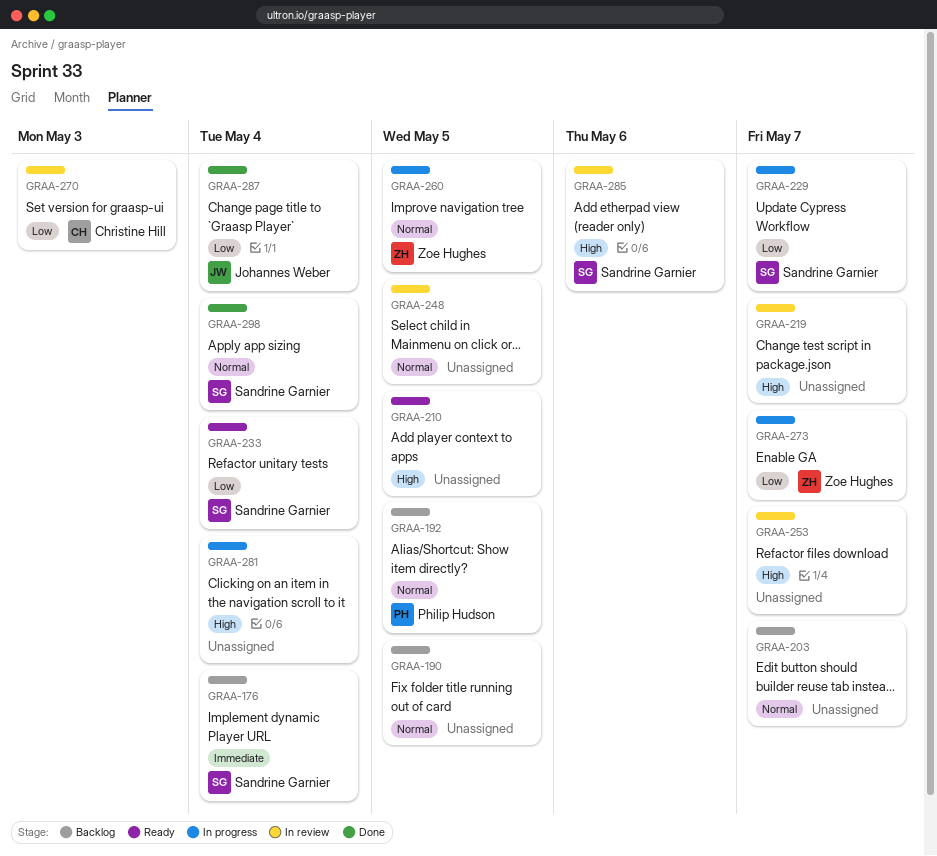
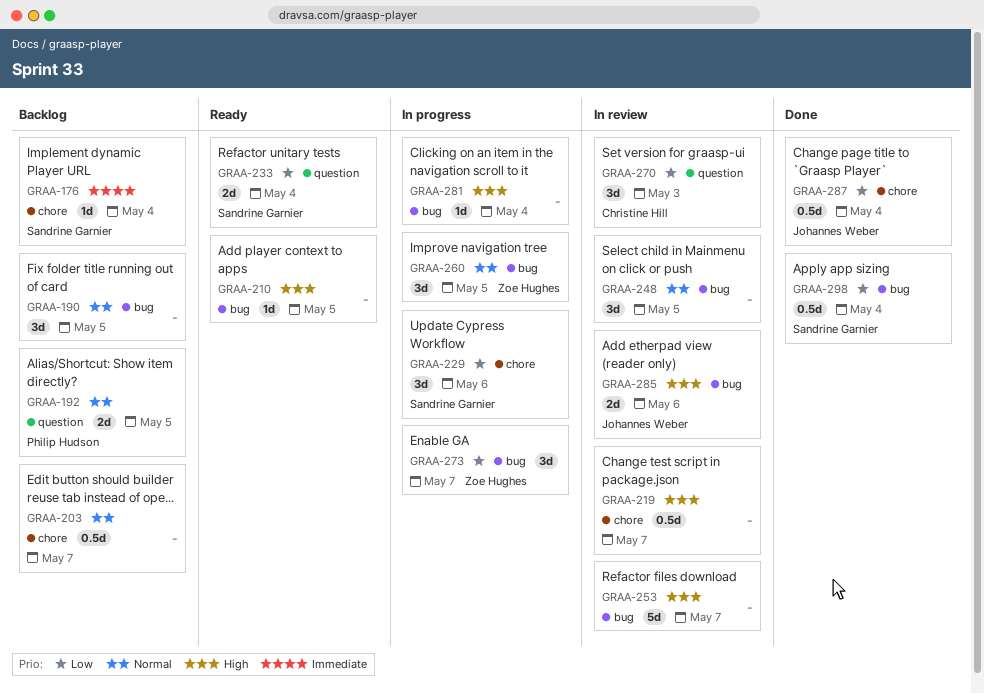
GRAA-229, due: May 7 -> May 6
GRAA-285, owner: Sandrine Garnier -> Johannes Weber
GRAA-298, priority: Normal -> Low

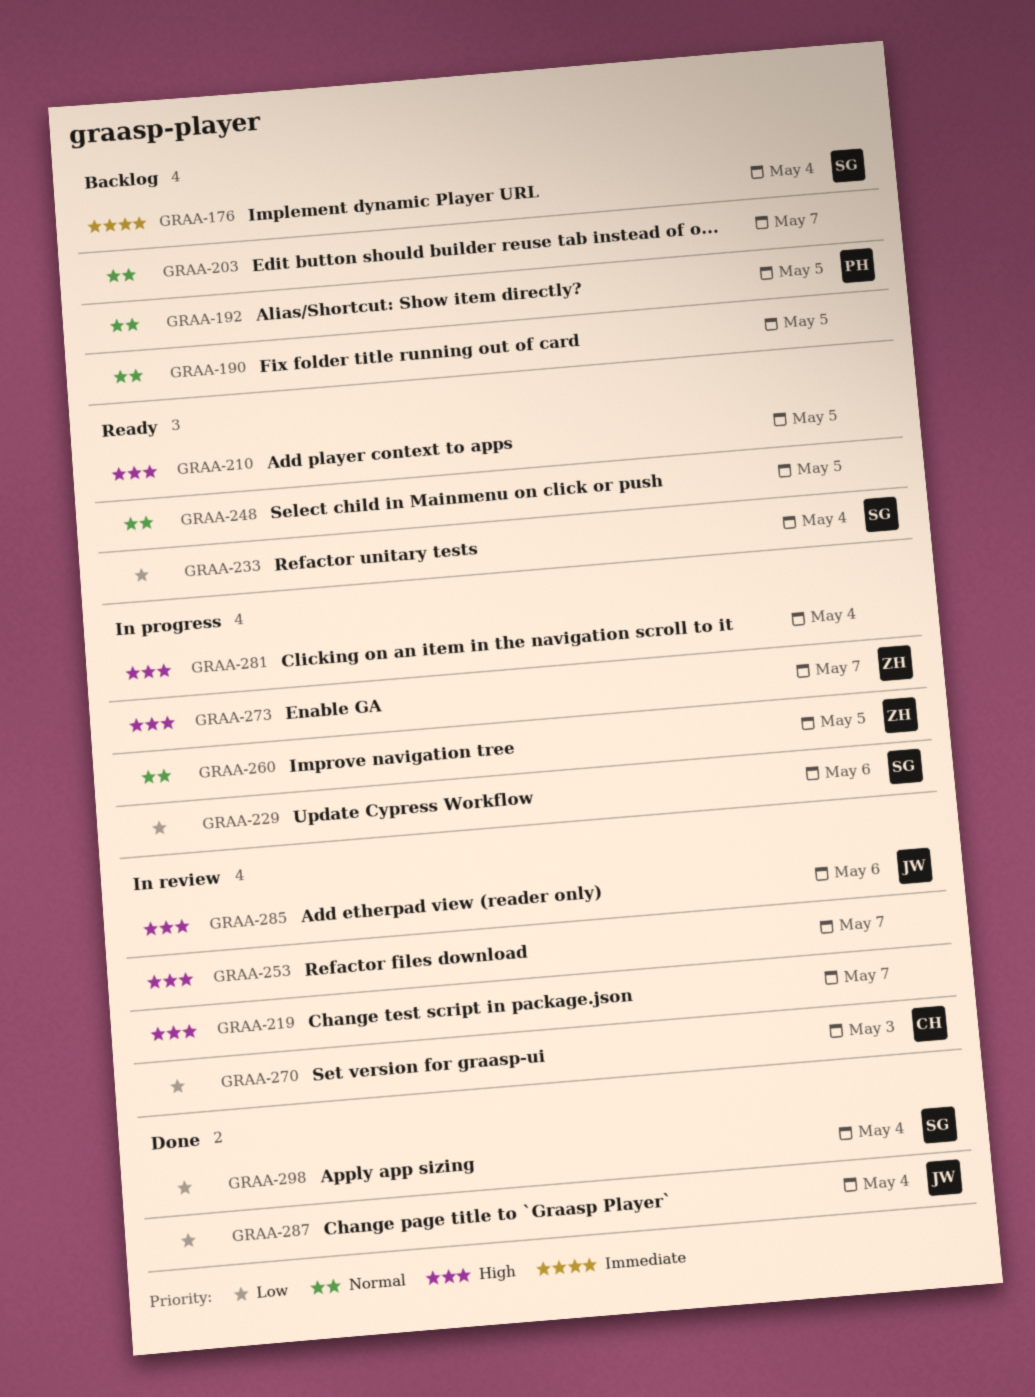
GRAA-248, status: In review -> Ready
GRAA-273, priority: Low -> High

